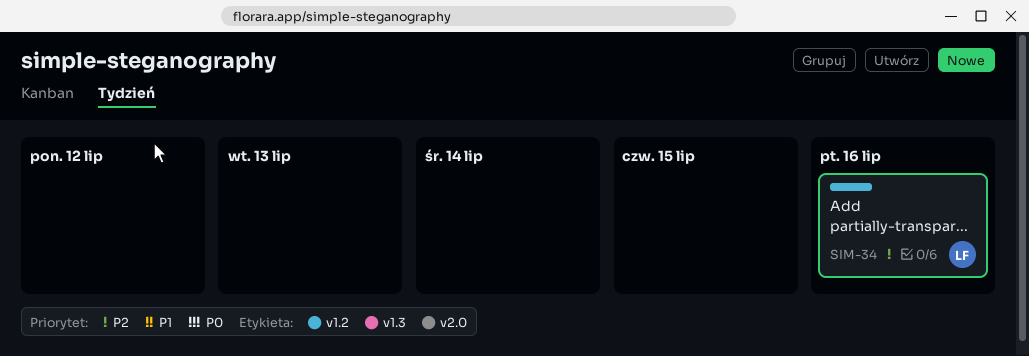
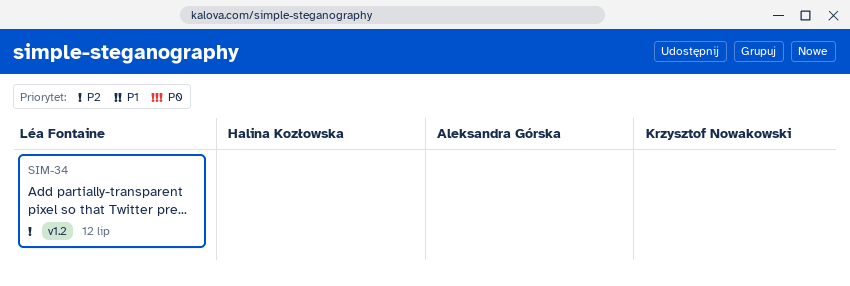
SIM-34, due: Jul 16 -> Jul 12

